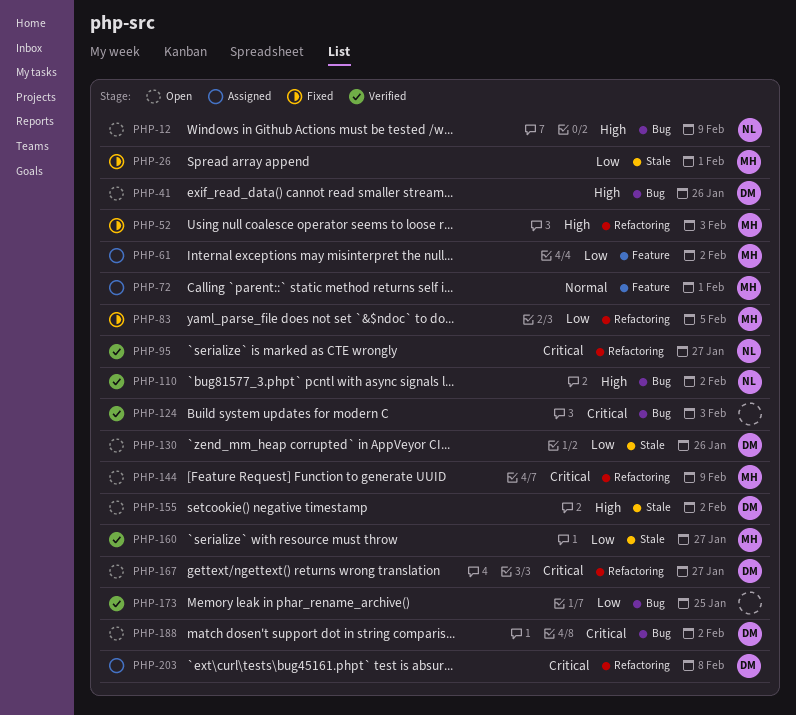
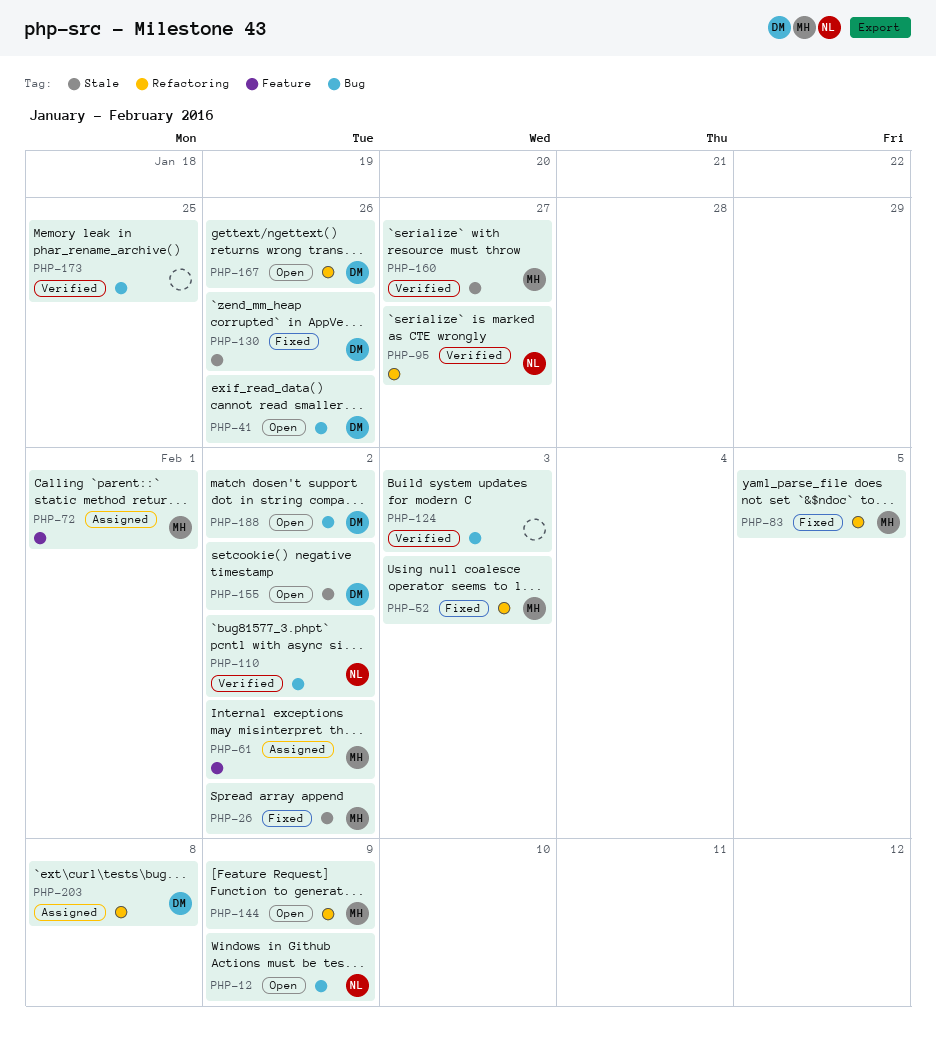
PHP-26, due: Feb 1 -> Feb 2
PHP-130, status: Open -> Fixed
PHP-167, due: Jan 27 -> Jan 26

